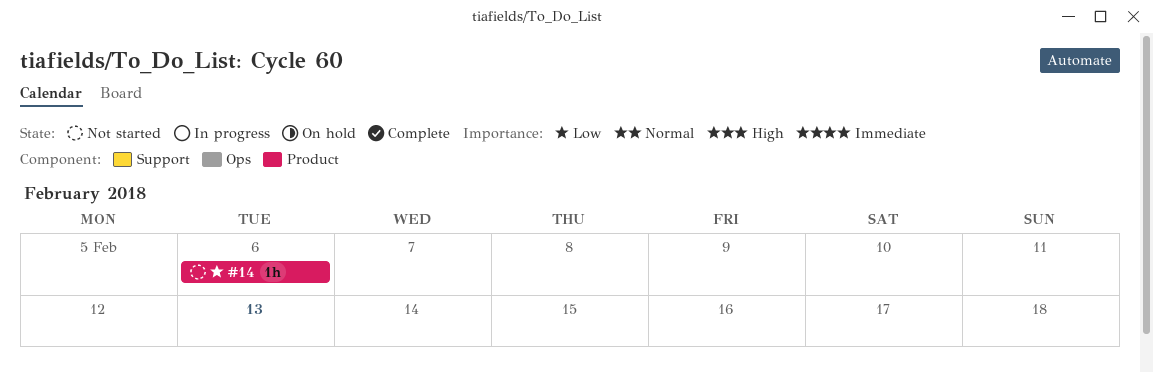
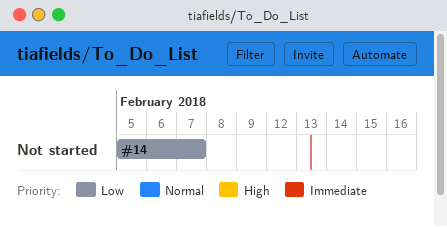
#14, start: Feb 6 -> Feb 5
#14, due: Feb 6 -> Feb 7

